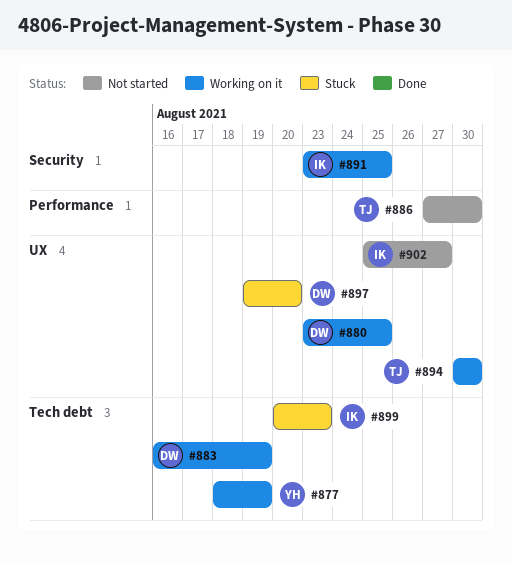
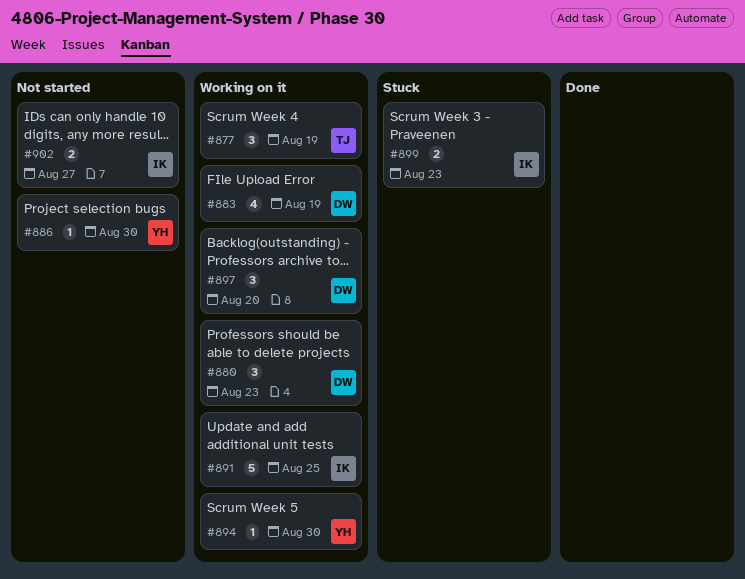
#877, owner: YH -> TJ
#880, due: Aug 25 -> Aug 23
#886, owner: TJ -> YH
#894, owner: TJ -> YH
#897, status: Stuck -> Working on it

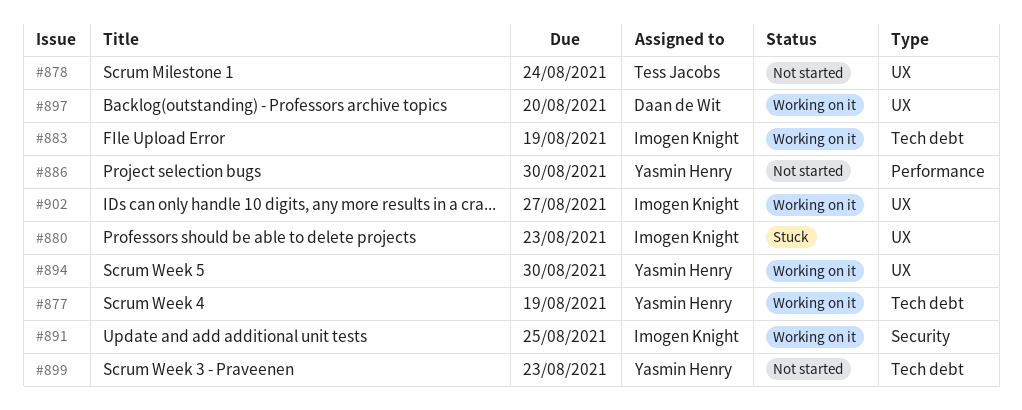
#877, owner: Tess Jacobs -> Yasmin Henry
#878: none -> present
#880, status: Working on it -> Stuck
#880, owner: Daan de Wit -> Imogen Knight
#883, owner: Daan de Wit -> Imogen Knight
#899, status: Stuck -> Not started
#899, owner: Imogen Knight -> Yasmin Henry
#902, status: Not started -> Working on it

